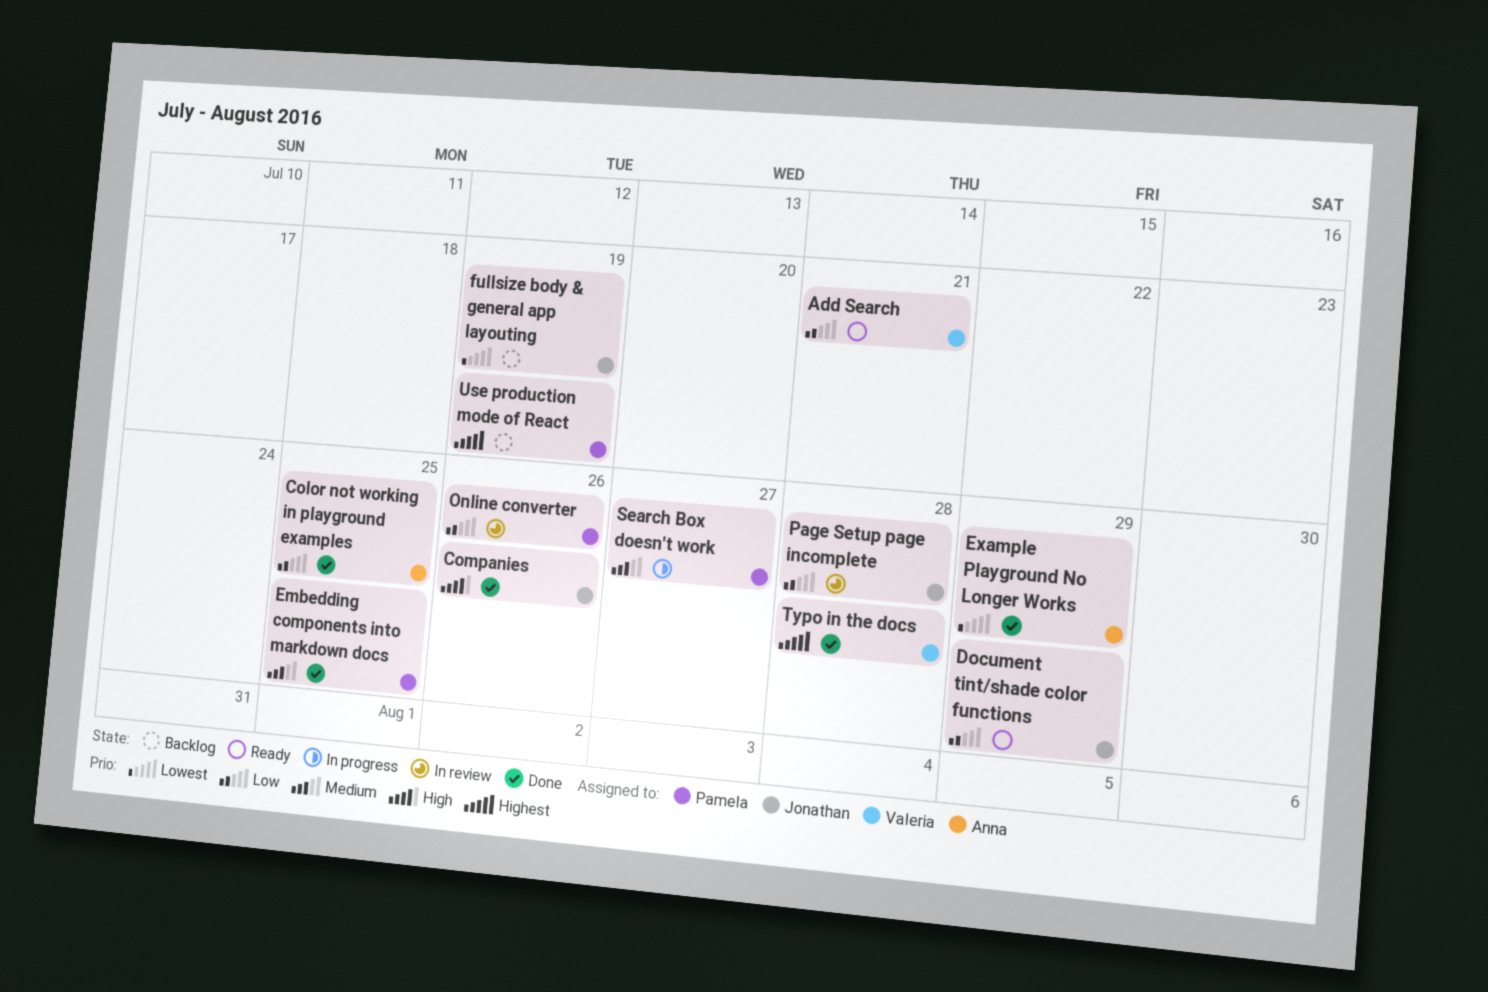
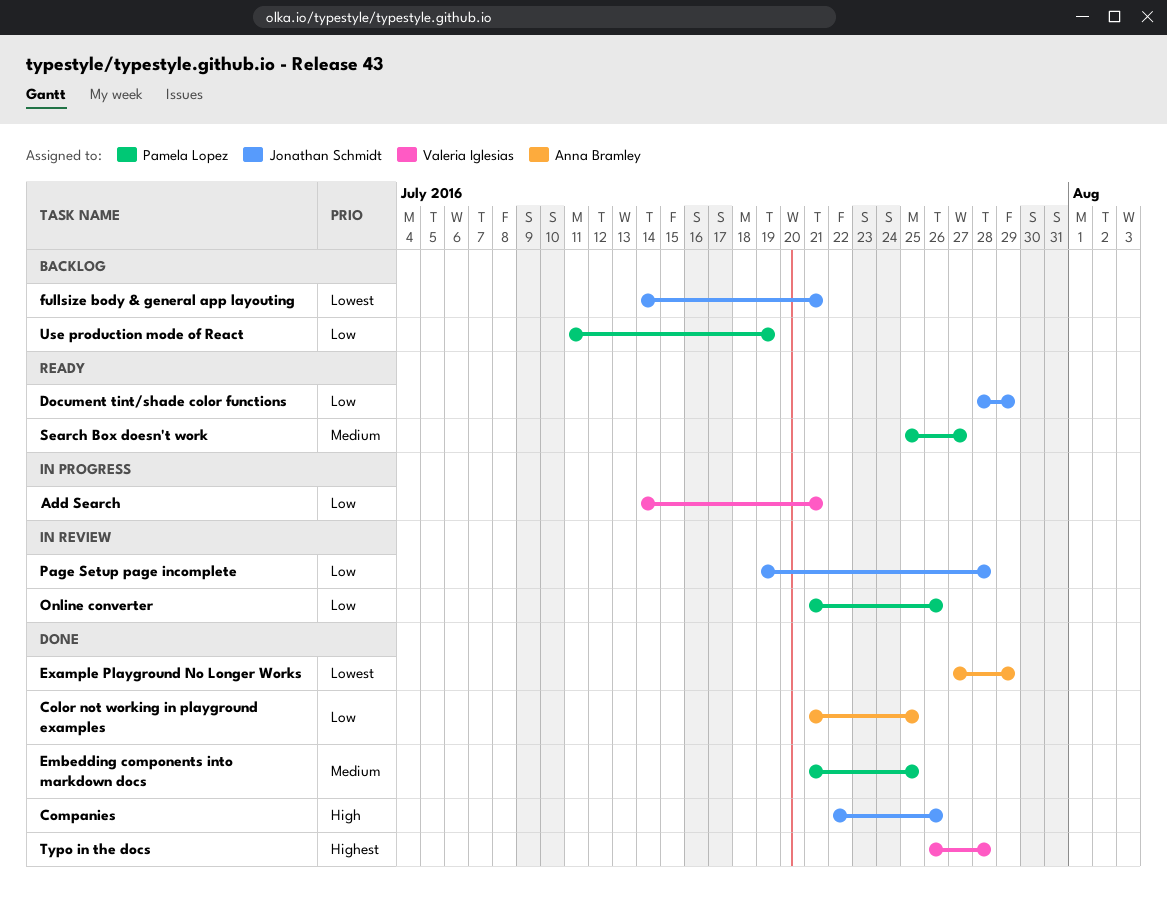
Add Search, status: Ready -> In progress
fullsize body & general app layouting, due: Jul 19 -> Jul 21
Search Box doesn't work, status: In progress -> Ready
Use production mode of React, priority: Highest -> Low

